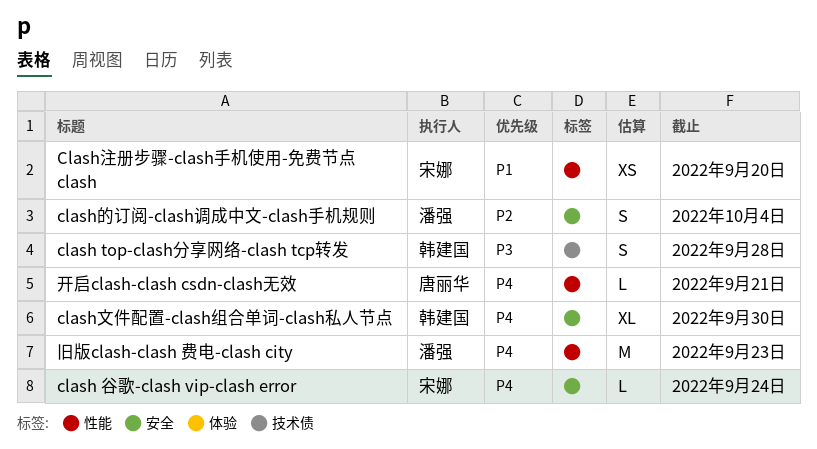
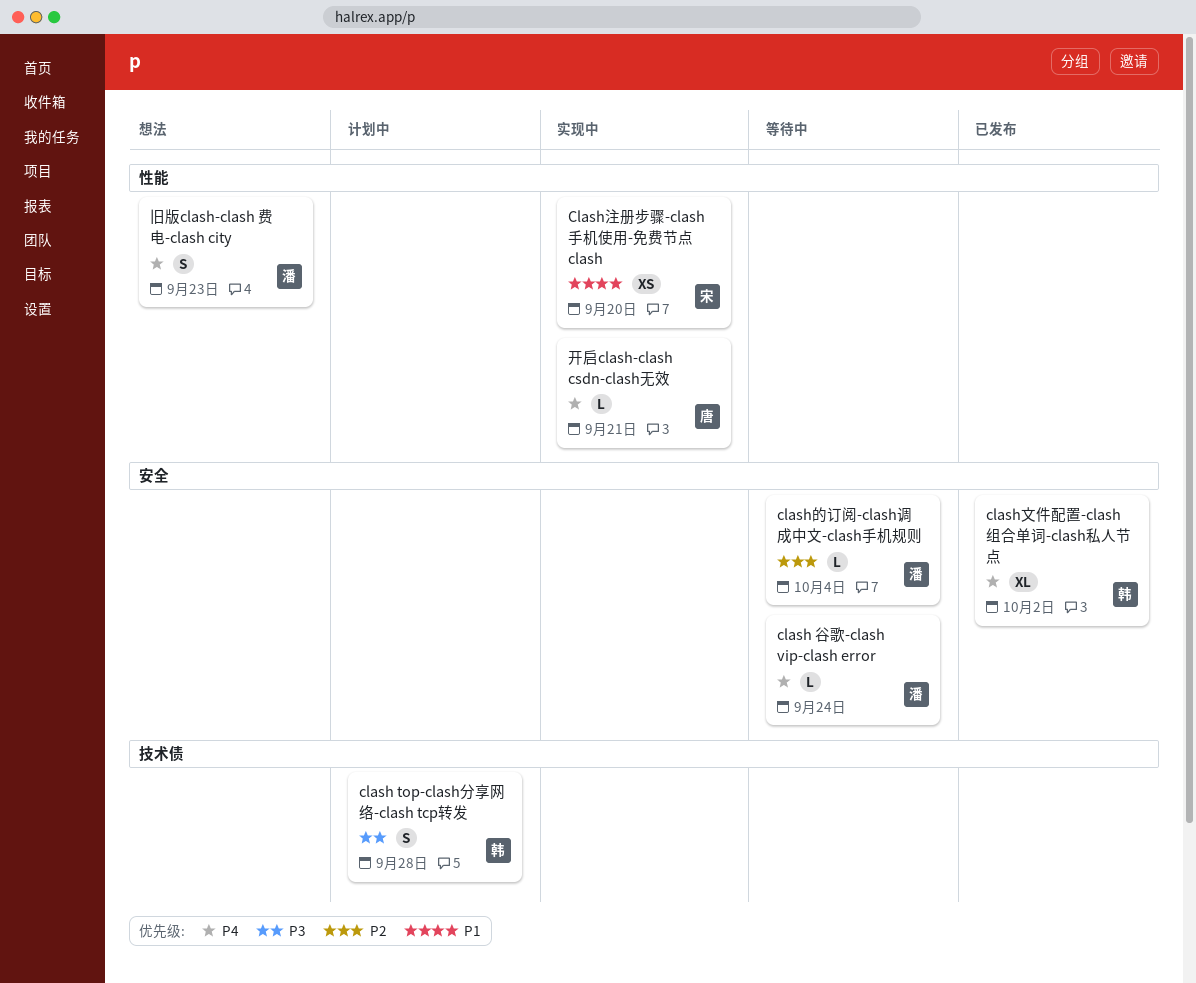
clash 谷歌-clash vip-clash error, owner: 宋娜 -> 潘强
clash文件配置-clash组合单词-clash私人节点, due: Sep 30 -> Oct 2
clash的订阅-clash调成中文-clash手机规则, estimate: S -> L
旧版clash-clash 费电-clash city, estimate: M -> S

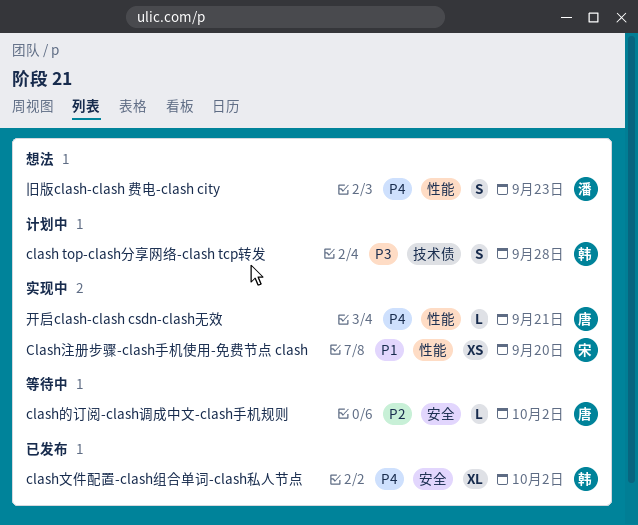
clash 谷歌-clash vip-clash error: present -> none
clash的订阅-clash调成中文-clash手机规则, owner: 潘 -> 唐
clash的订阅-clash调成中文-clash手机规则, due: Oct 4 -> Oct 2

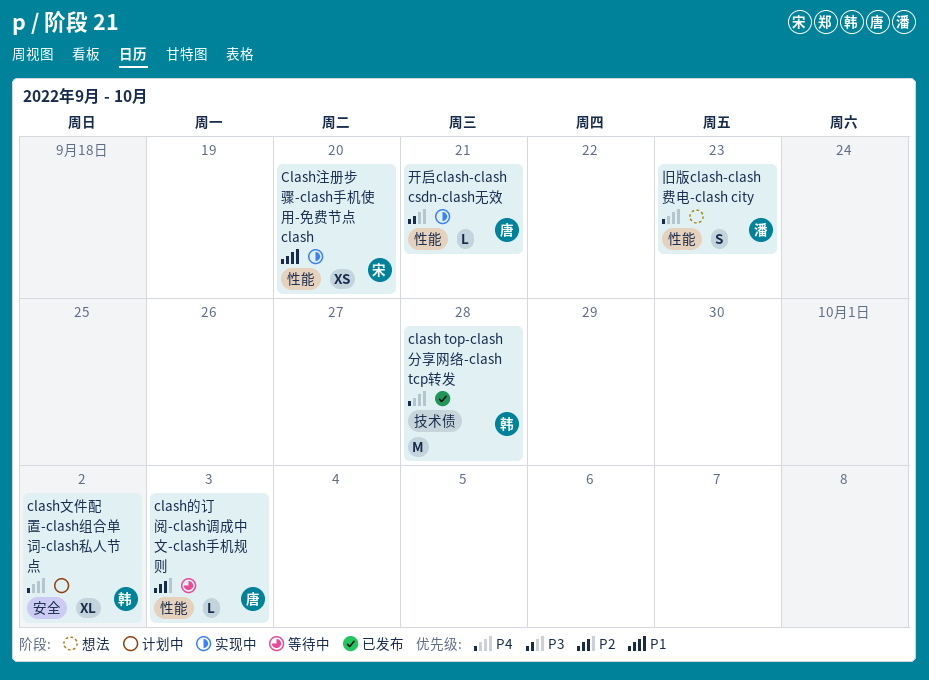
clash top-clash分享网络-clash tcp转发, status: 计划中 -> 已发布
clash top-clash分享网络-clash tcp转发, priority: P3 -> P4
clash top-clash分享网络-clash tcp转发, estimate: S -> M
clash文件配置-clash组合单词-clash私人节点, status: 已发布 -> 计划中
clash的订阅-clash调成中文-clash手机规则, label: 安全 -> 性能
clash的订阅-clash调成中文-clash手机规则, due: Oct 2 -> Oct 3
开启clash-clash csdn-clash无效, priority: P4 -> P3

